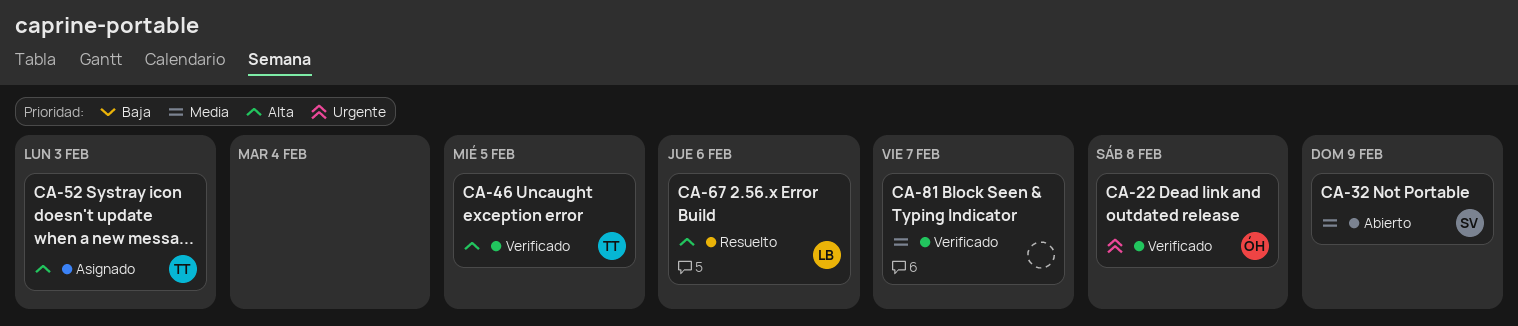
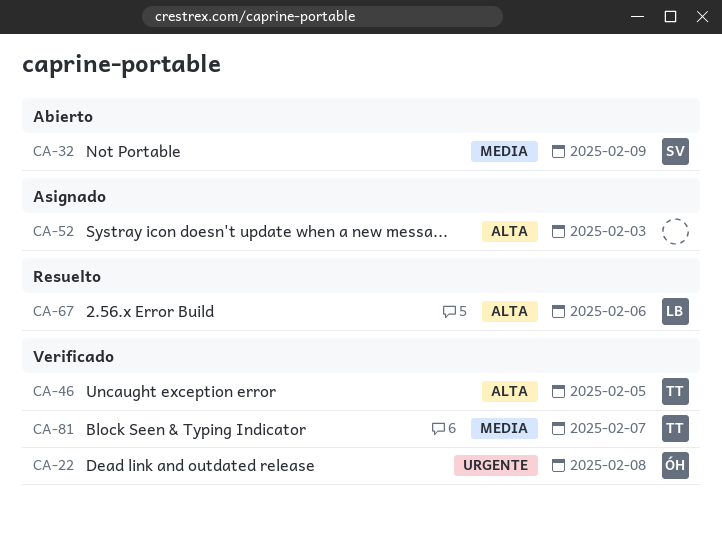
CA-52, owner: TT -> none
CA-81, owner: none -> TT

